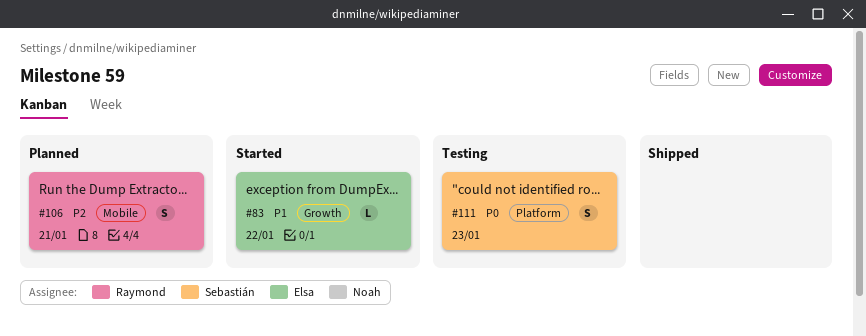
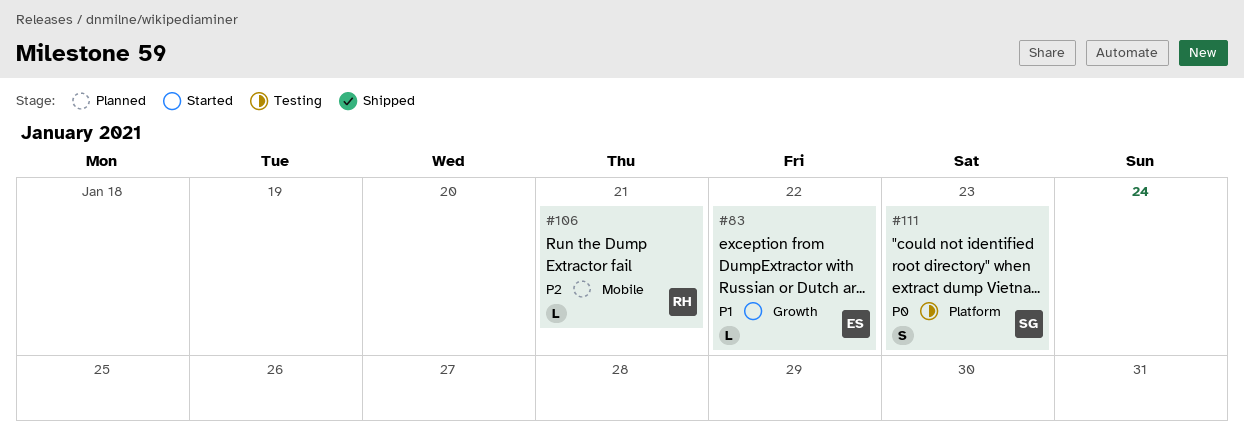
#106, estimate: S -> L

